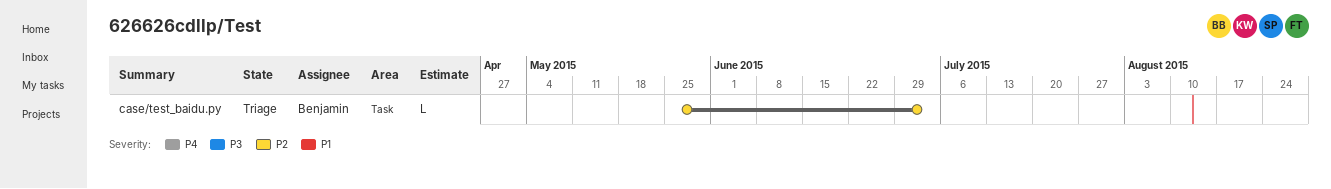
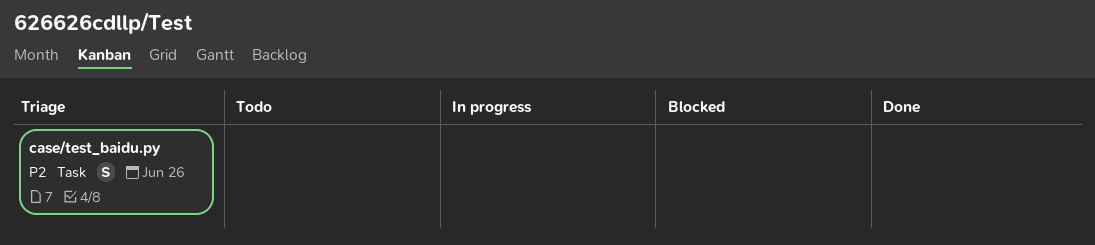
case/test_baidu.py, estimate: L -> S
case/test_baidu.py, due: Jul 3 -> Jun 26

